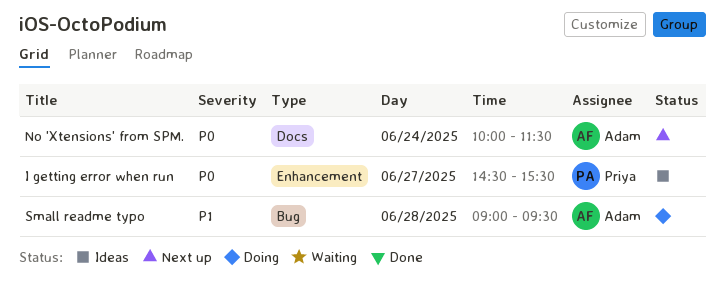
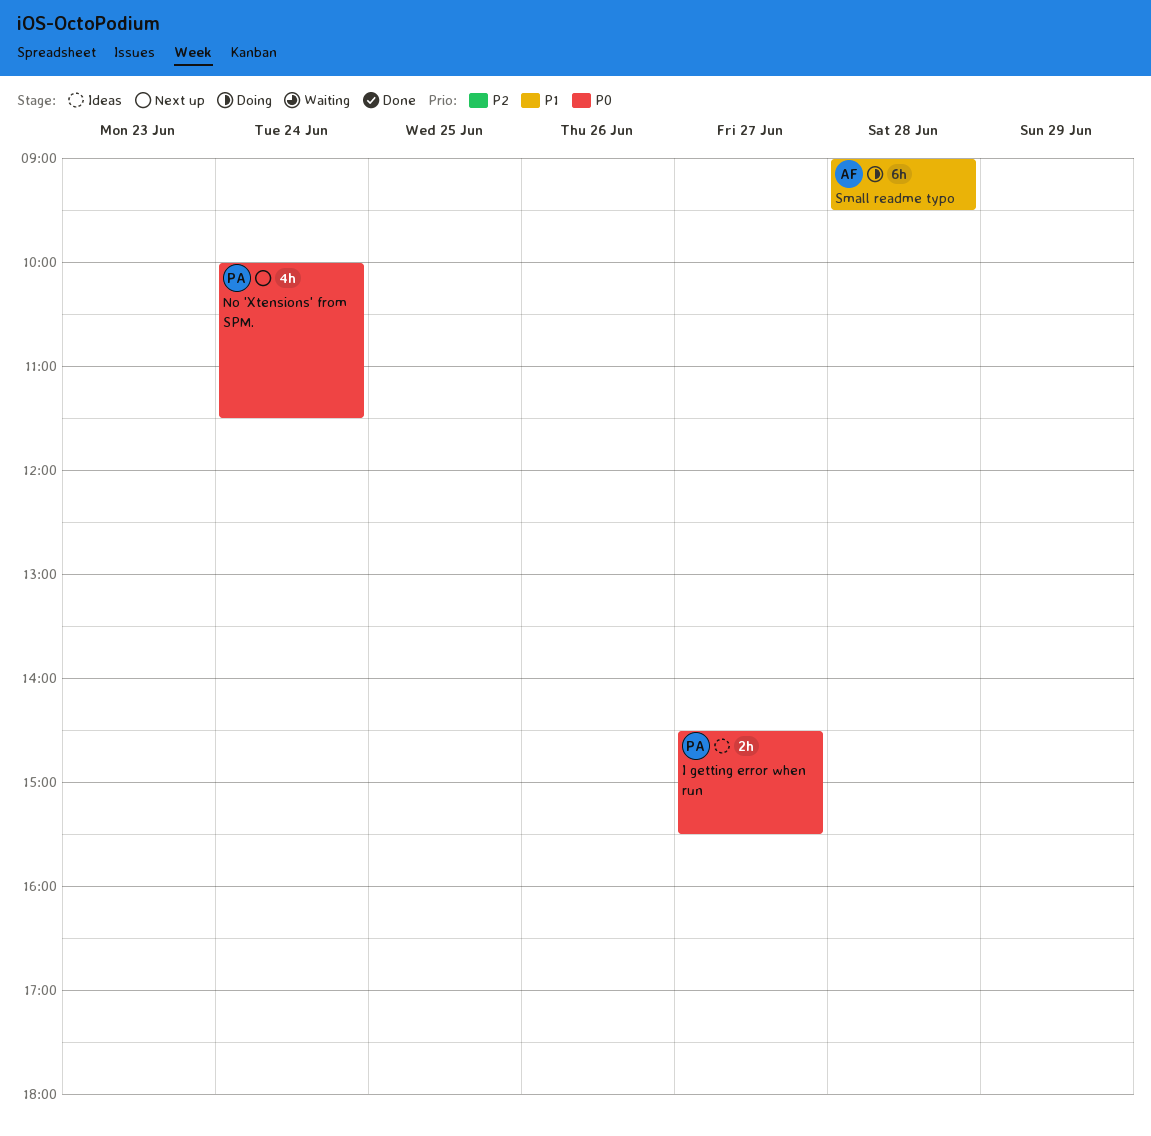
No 'Xtensions' from SPM., owner: Adam -> Priya

